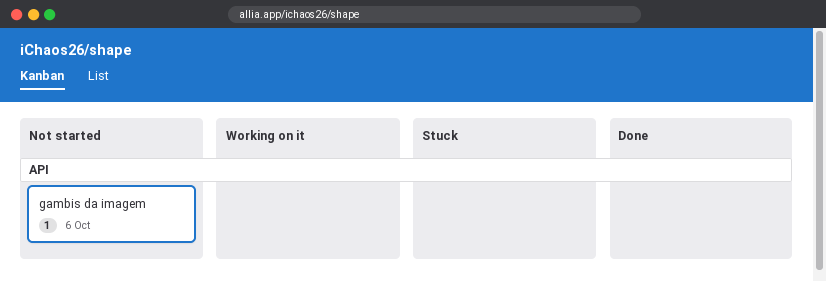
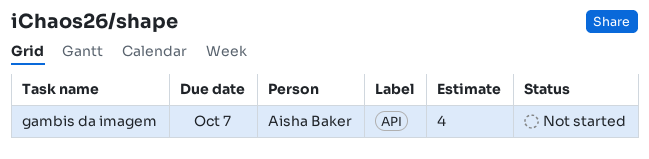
gambis da imagem, estimate: 1 -> 4
gambis da imagem, due: Oct 6 -> Oct 7

